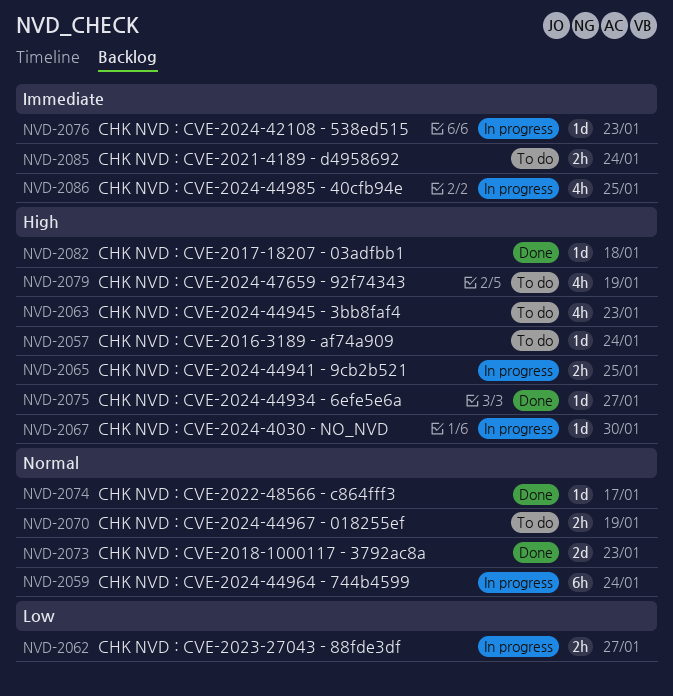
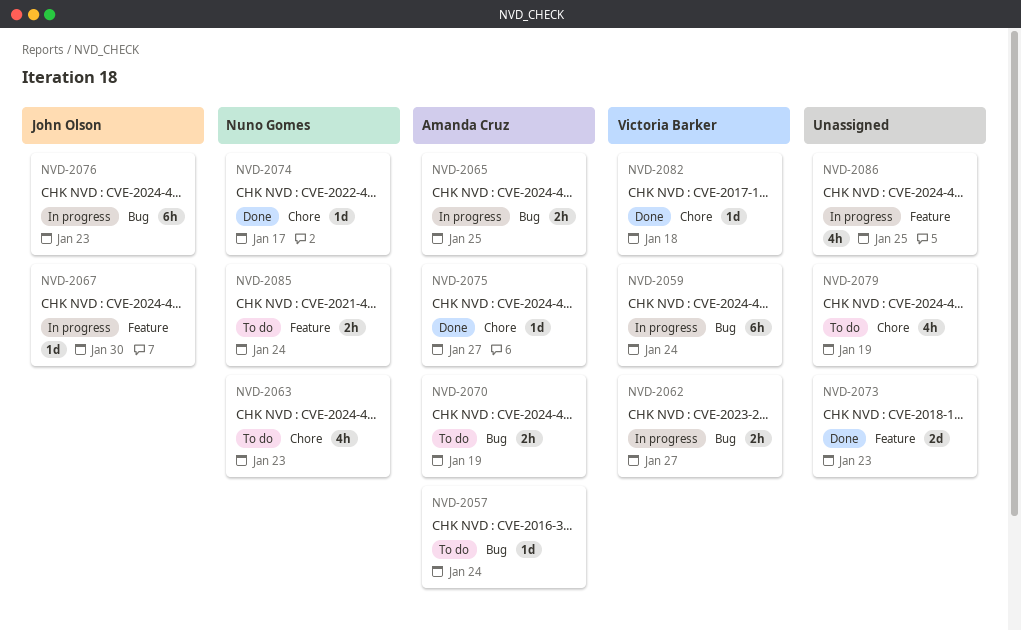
NVD-2076, estimate: 1d -> 6h

